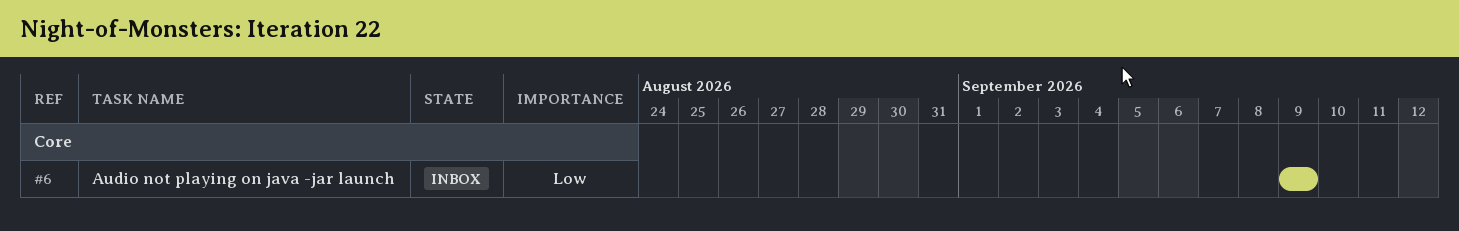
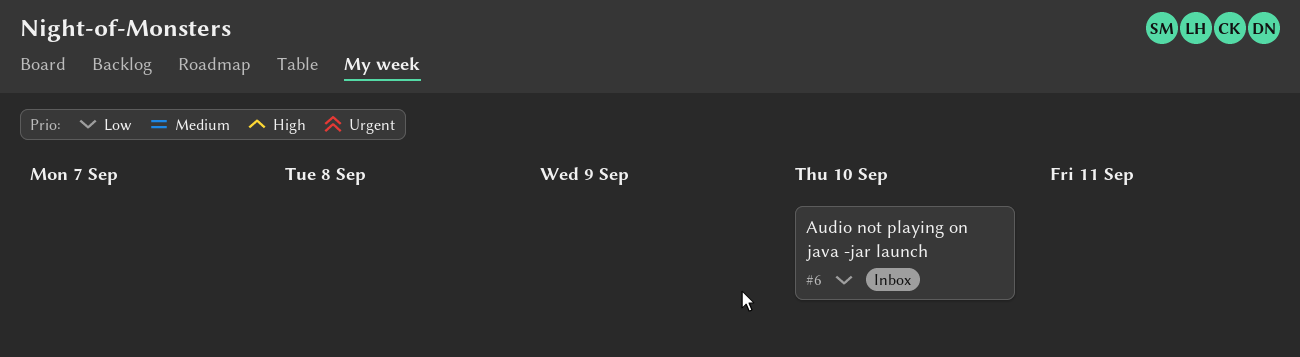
#6, due: Sep 9 -> Sep 10

